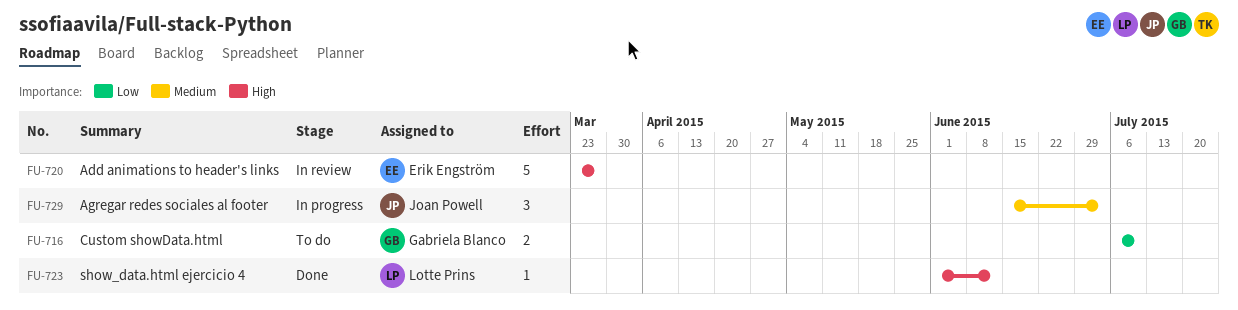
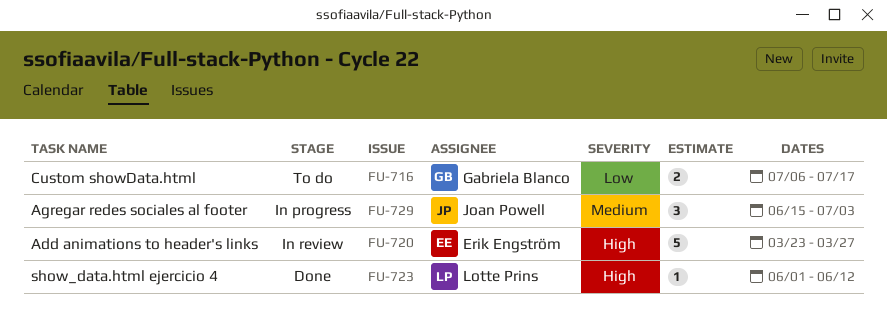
FU-716, due: Jul 10 -> Jul 17

